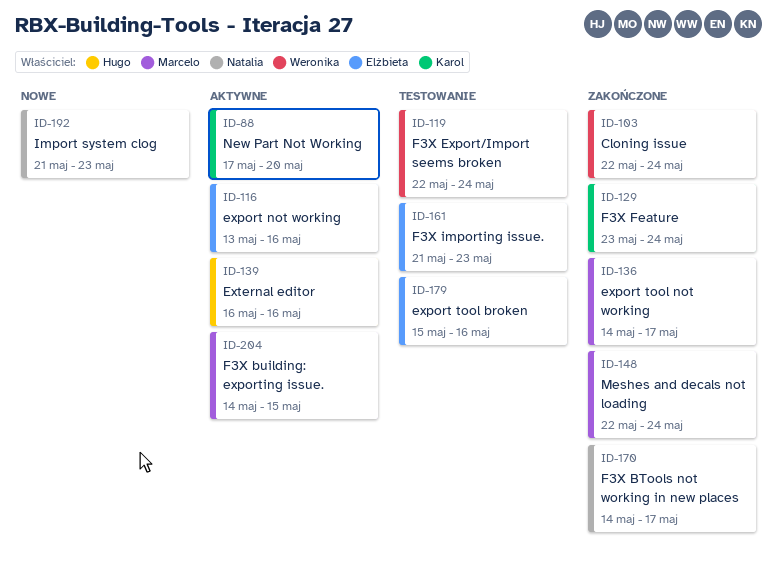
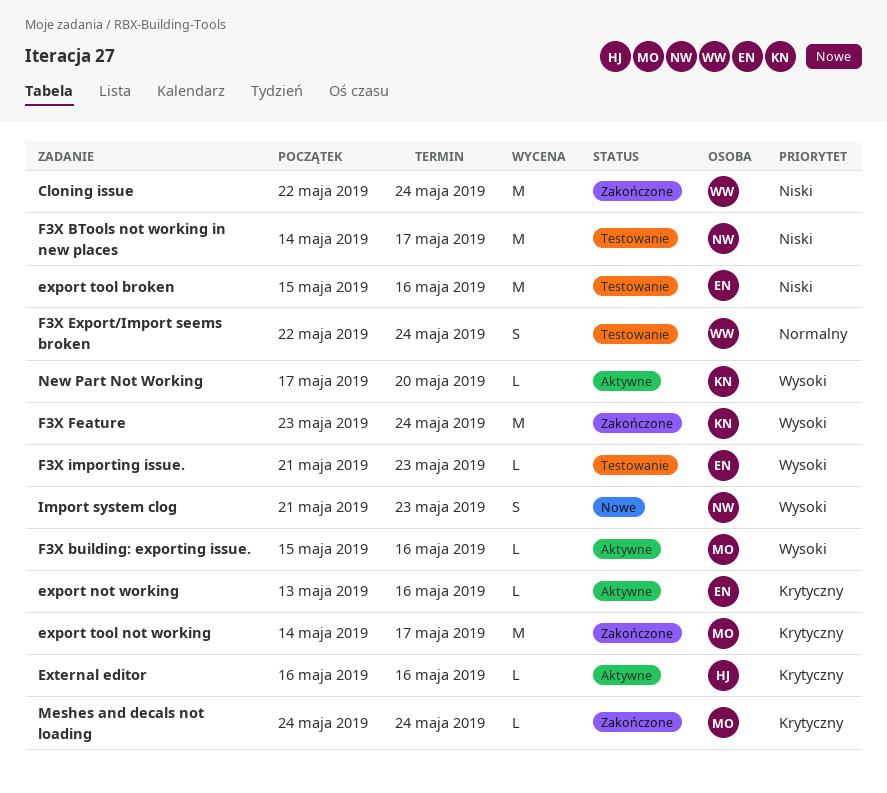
F3X BTools not working in new places, status: Zakończone -> Testowanie
F3X building: exporting issue., start: May 14 -> May 15
F3X building: exporting issue., due: May 15 -> May 16
Meshes and decals not loading, start: May 22 -> May 24

